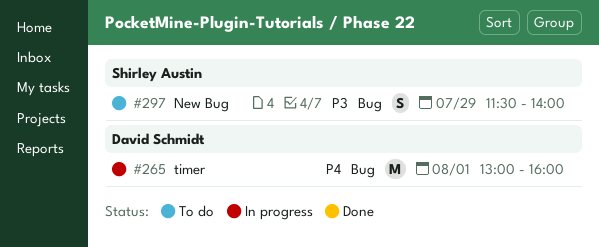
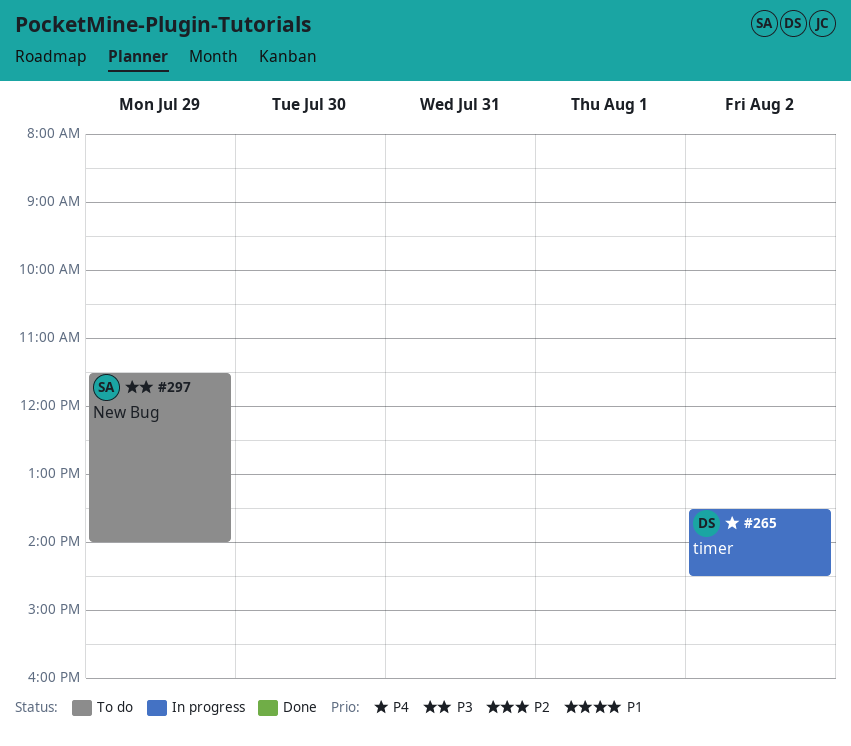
#265, day: Aug 1 -> Aug 2
#265, begins: 13:00 -> 13:30
#265, ends: 16:00 -> 14:30

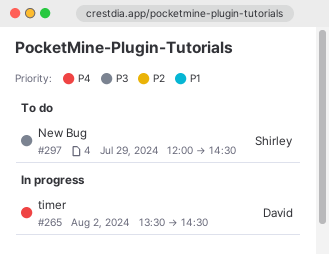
#297, begins: 11:30 -> 12:00
#297, ends: 14:00 -> 14:30

